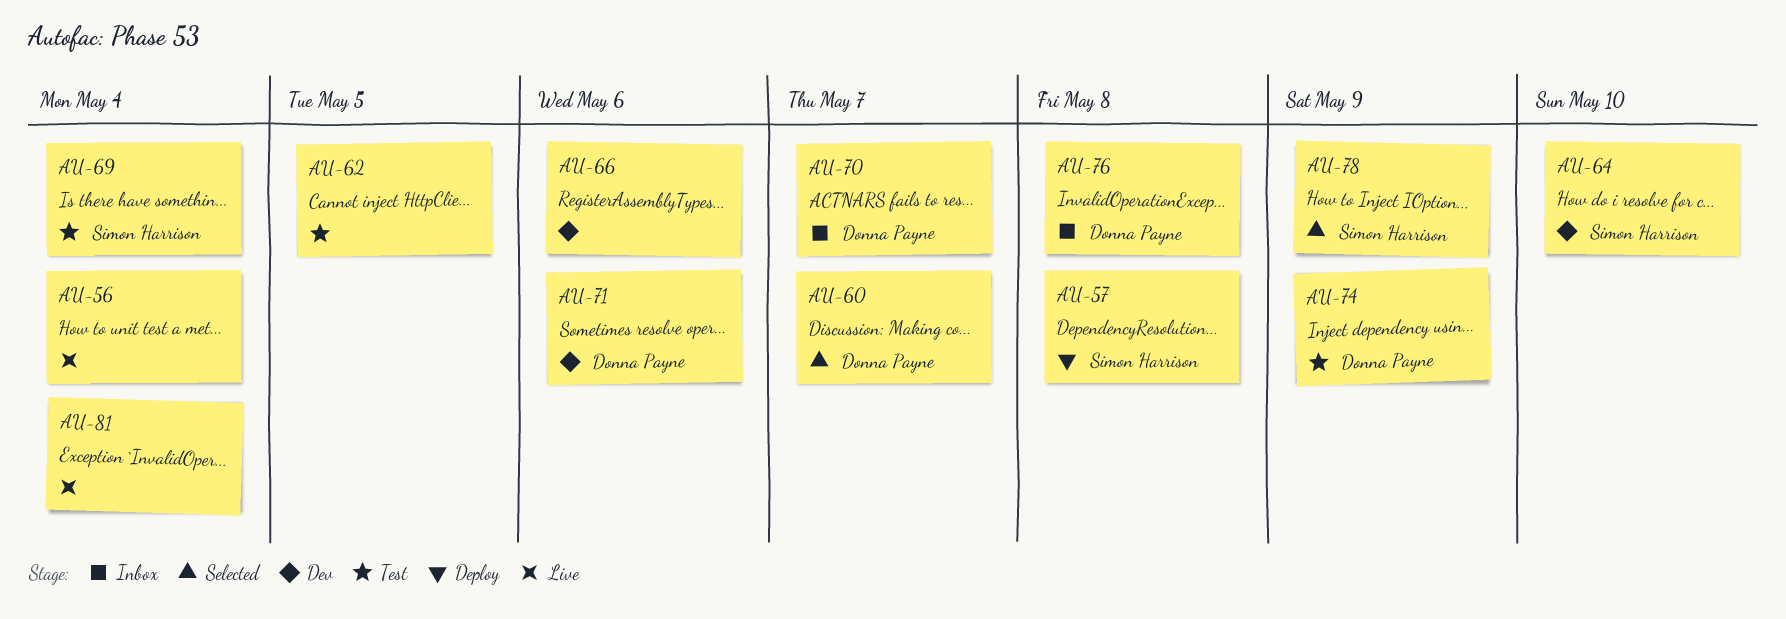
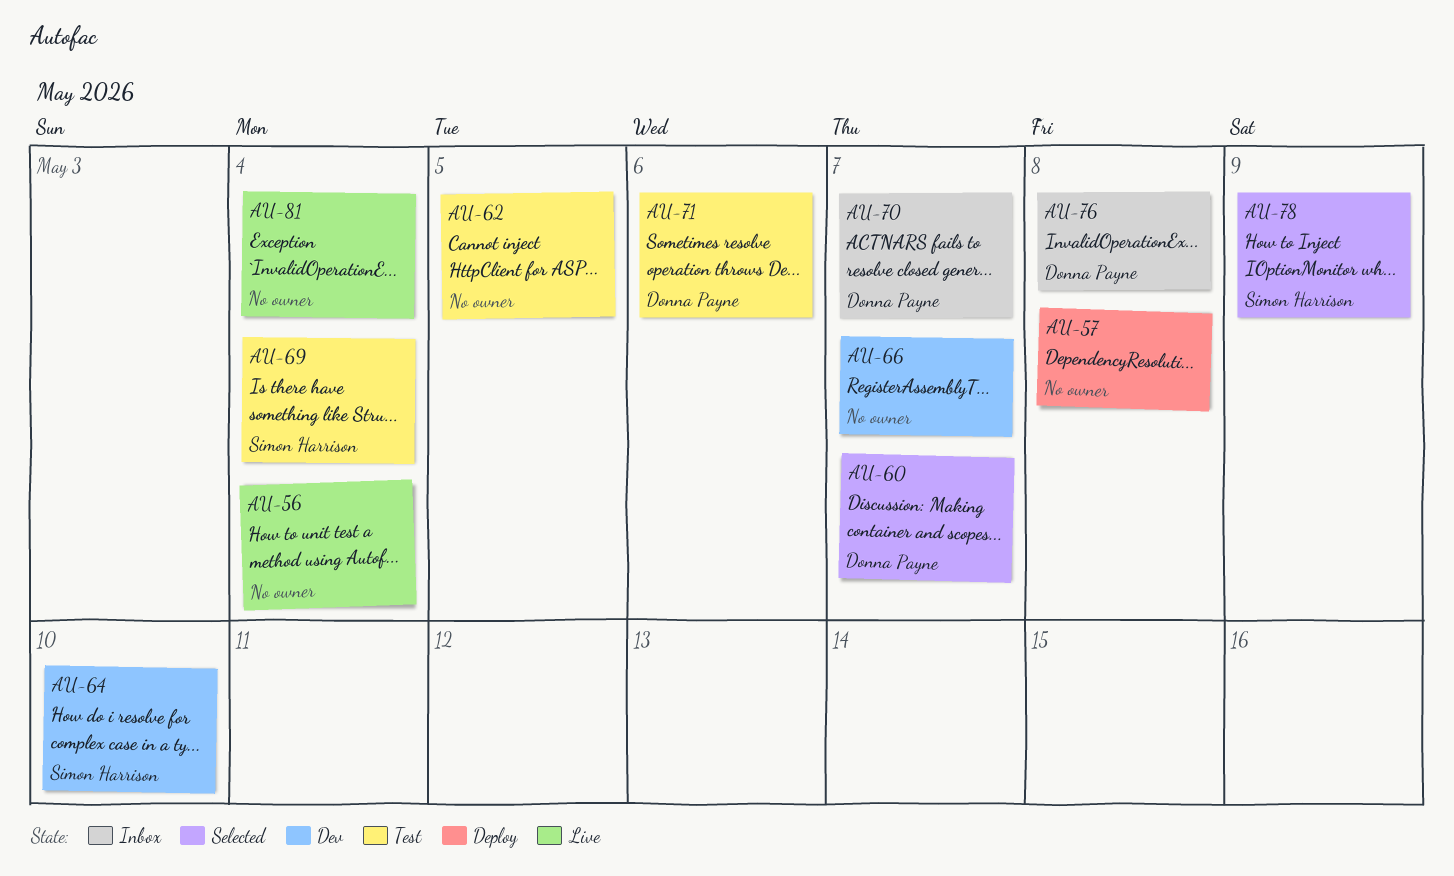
AU-57, owner: Simon Harrison -> none
AU-66, due: May 6 -> May 7
AU-71, status: Dev -> Test
AU-74: present -> none

